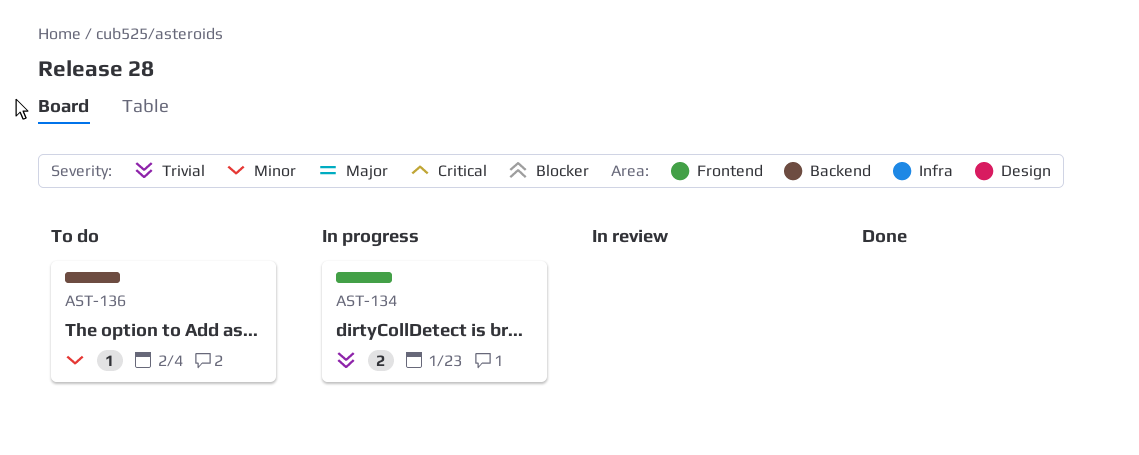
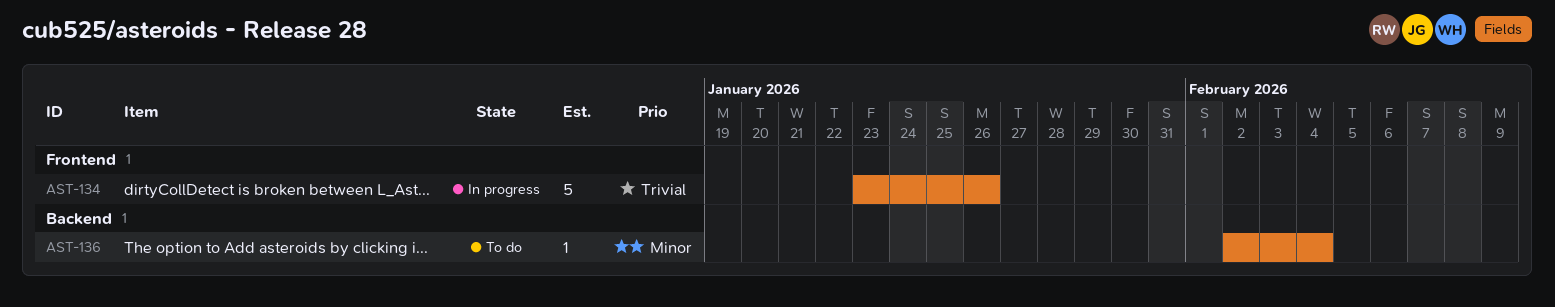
AST-134, estimate: 2 -> 5
AST-134, due: Jan 23 -> Jan 26

